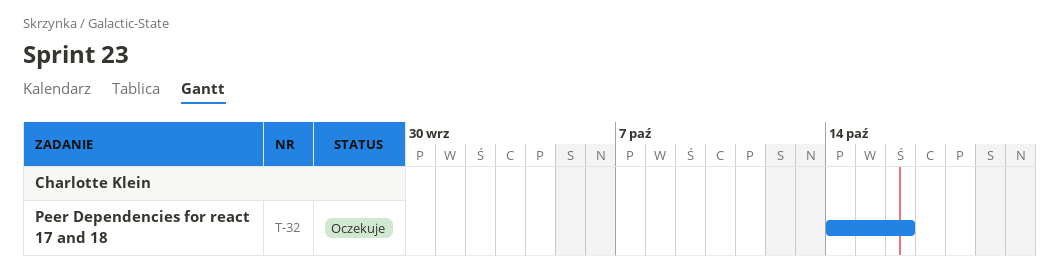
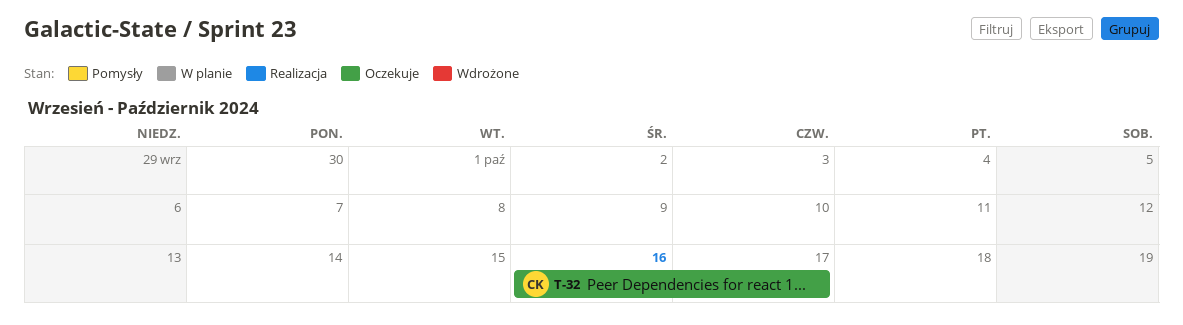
T-32, start: Oct 14 -> Oct 16
T-32, due: Oct 16 -> Oct 17

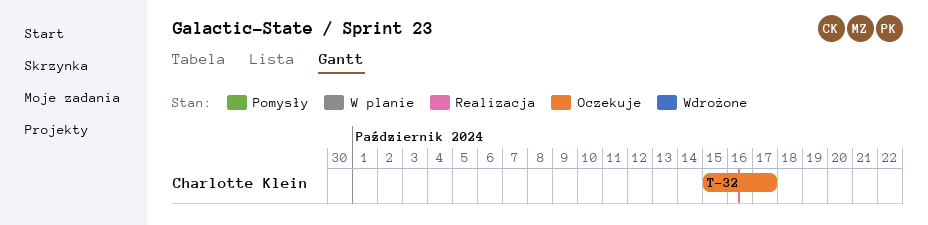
T-32, start: Oct 16 -> Oct 15

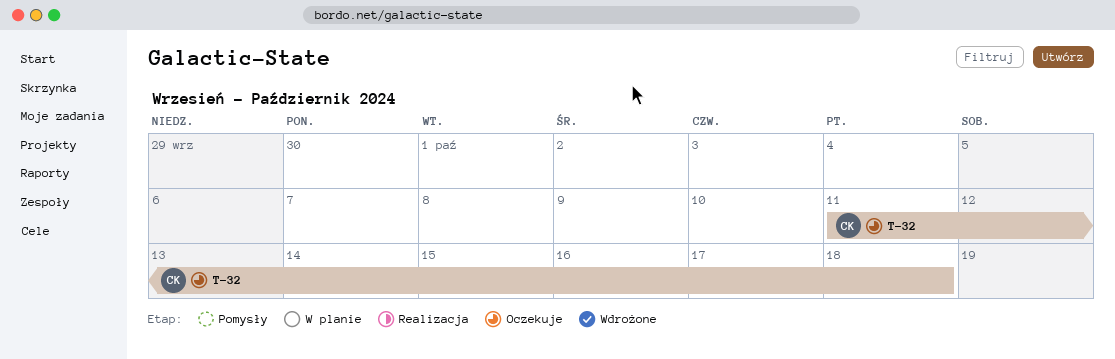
T-32, start: Oct 15 -> Oct 11
T-32, due: Oct 17 -> Oct 18

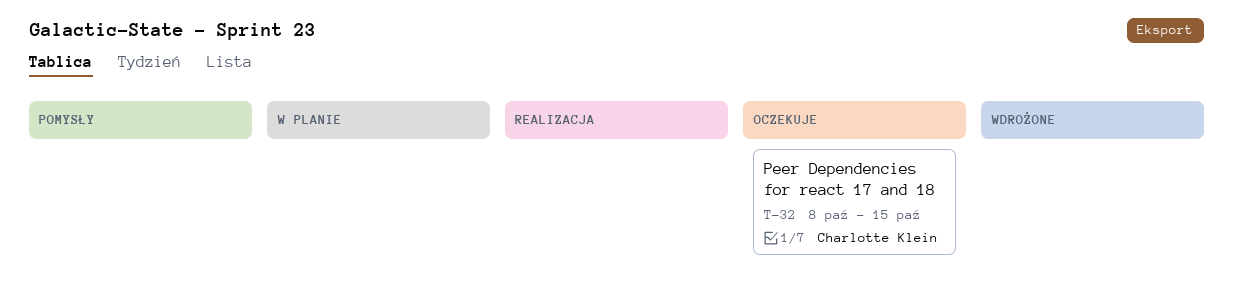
T-32, start: Oct 11 -> Oct 8
T-32, due: Oct 18 -> Oct 15

